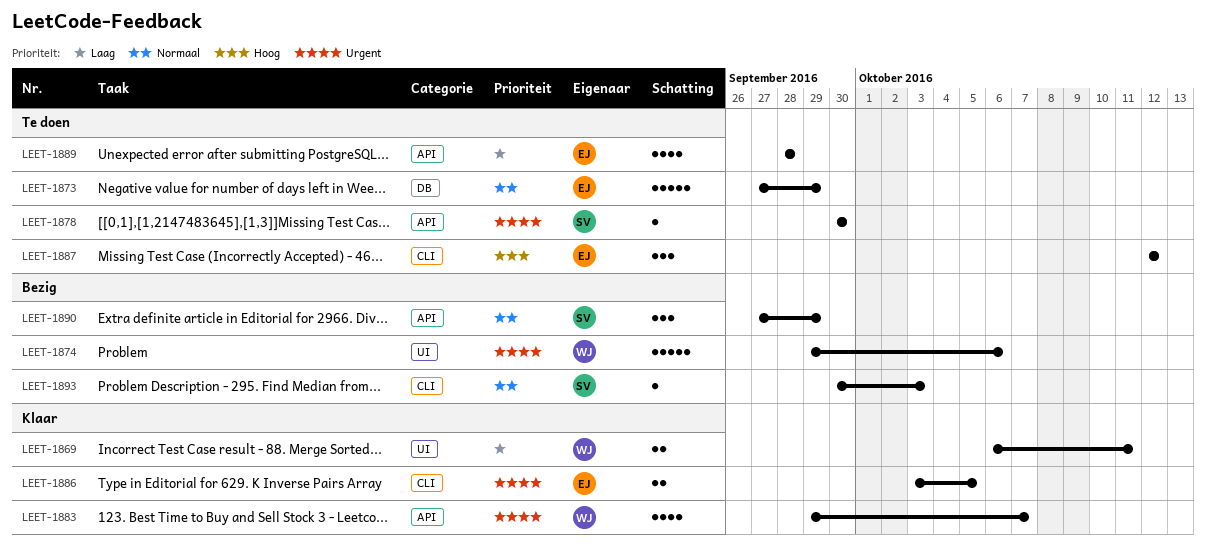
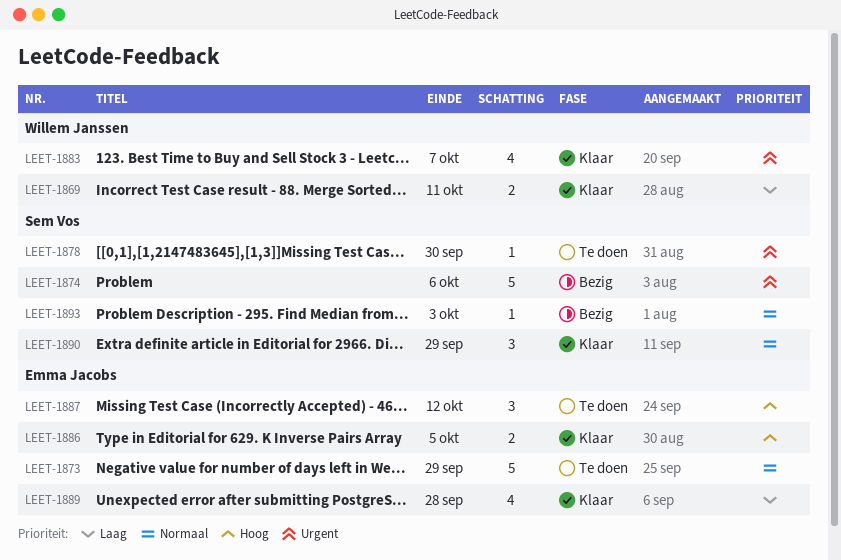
LEET-1874, owner: Willem Janssen -> Sem Vos
LEET-1886, priority: Urgent -> Hoog
LEET-1889, status: Te doen -> Klaar
LEET-1890, status: Bezig -> Klaar

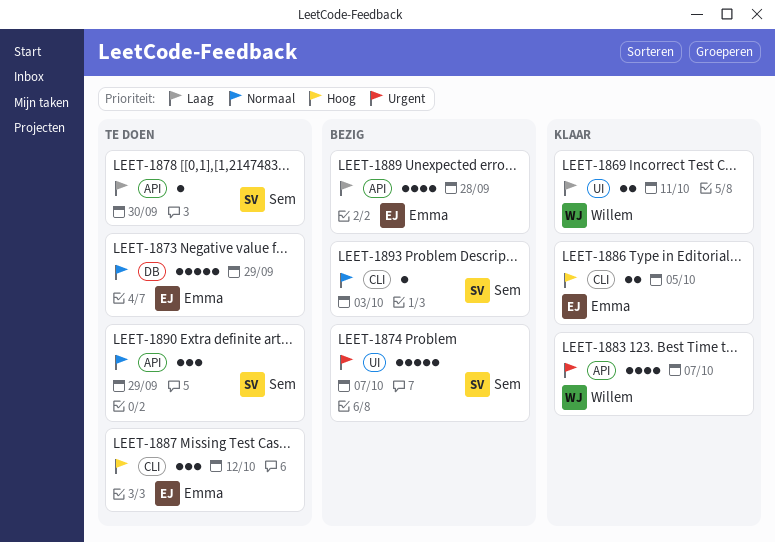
LEET-1874, due: Oct 6 -> Oct 7
LEET-1878, priority: Urgent -> Laag
LEET-1889, status: Klaar -> Bezig
LEET-1890, status: Klaar -> Te doen

